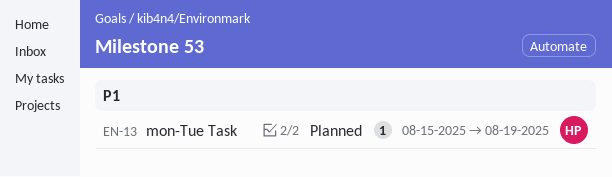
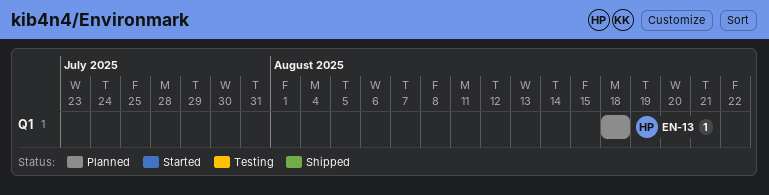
EN-13, start: Aug 15 -> Aug 18
EN-13, due: Aug 19 -> Aug 18

